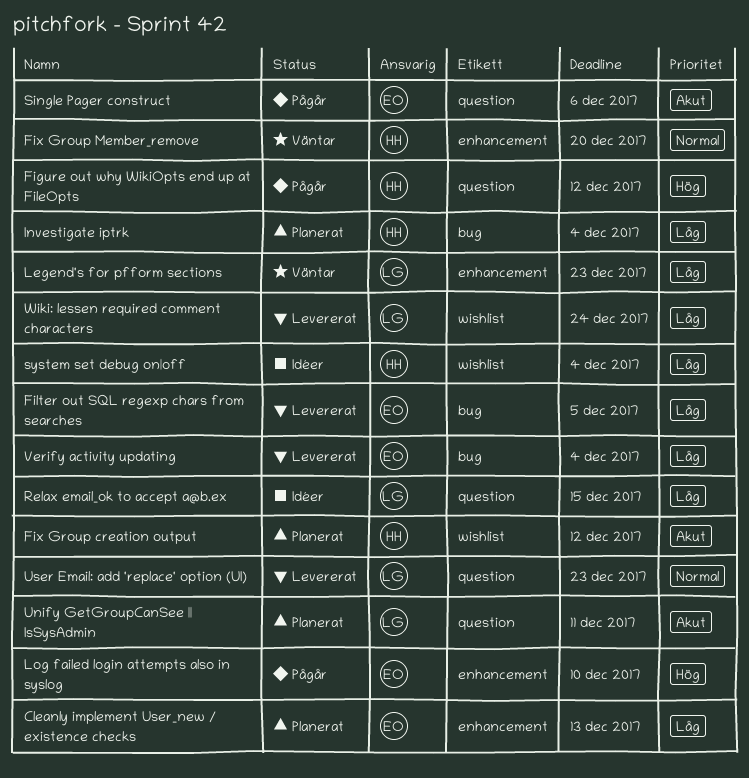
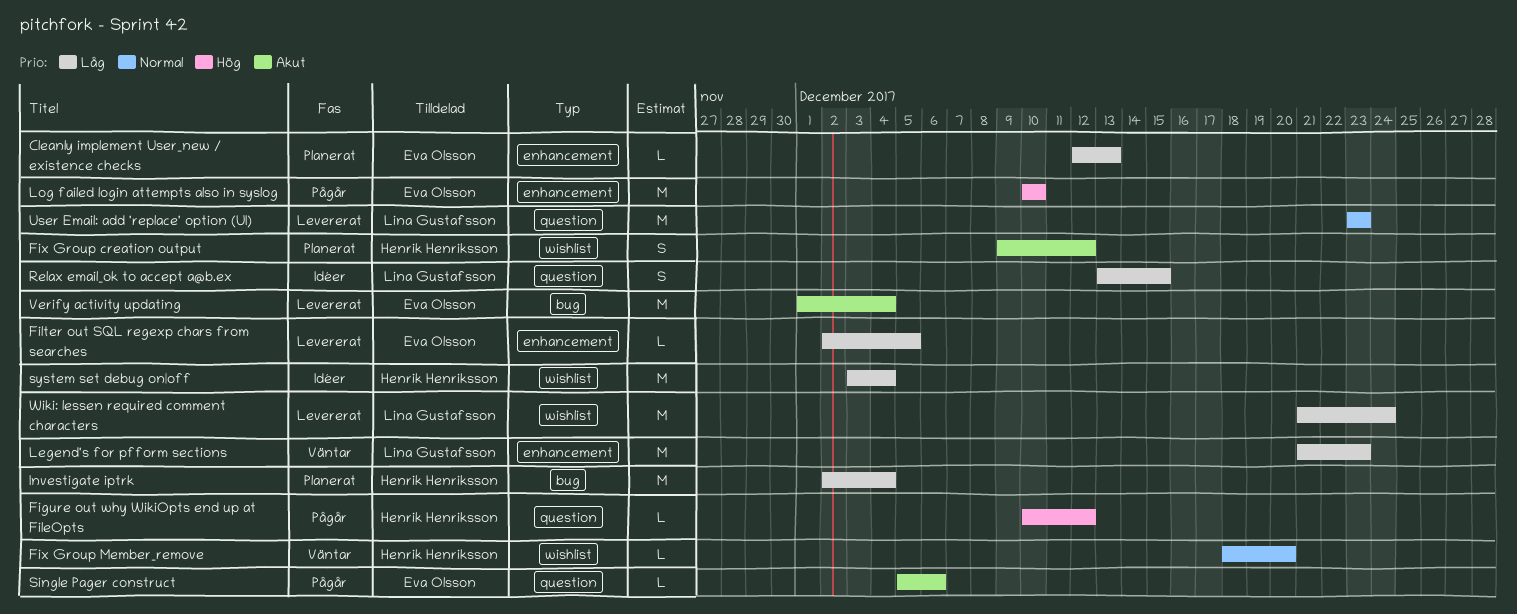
Filter out SQL regexp chars from searches, label: bug -> enhancement
Fix Group Member_remove, label: enhancement -> wishlist
Unify GetGroupCanSee || IsSysAdmin: present -> none
Verify activity updating, priority: Låg -> Akut

